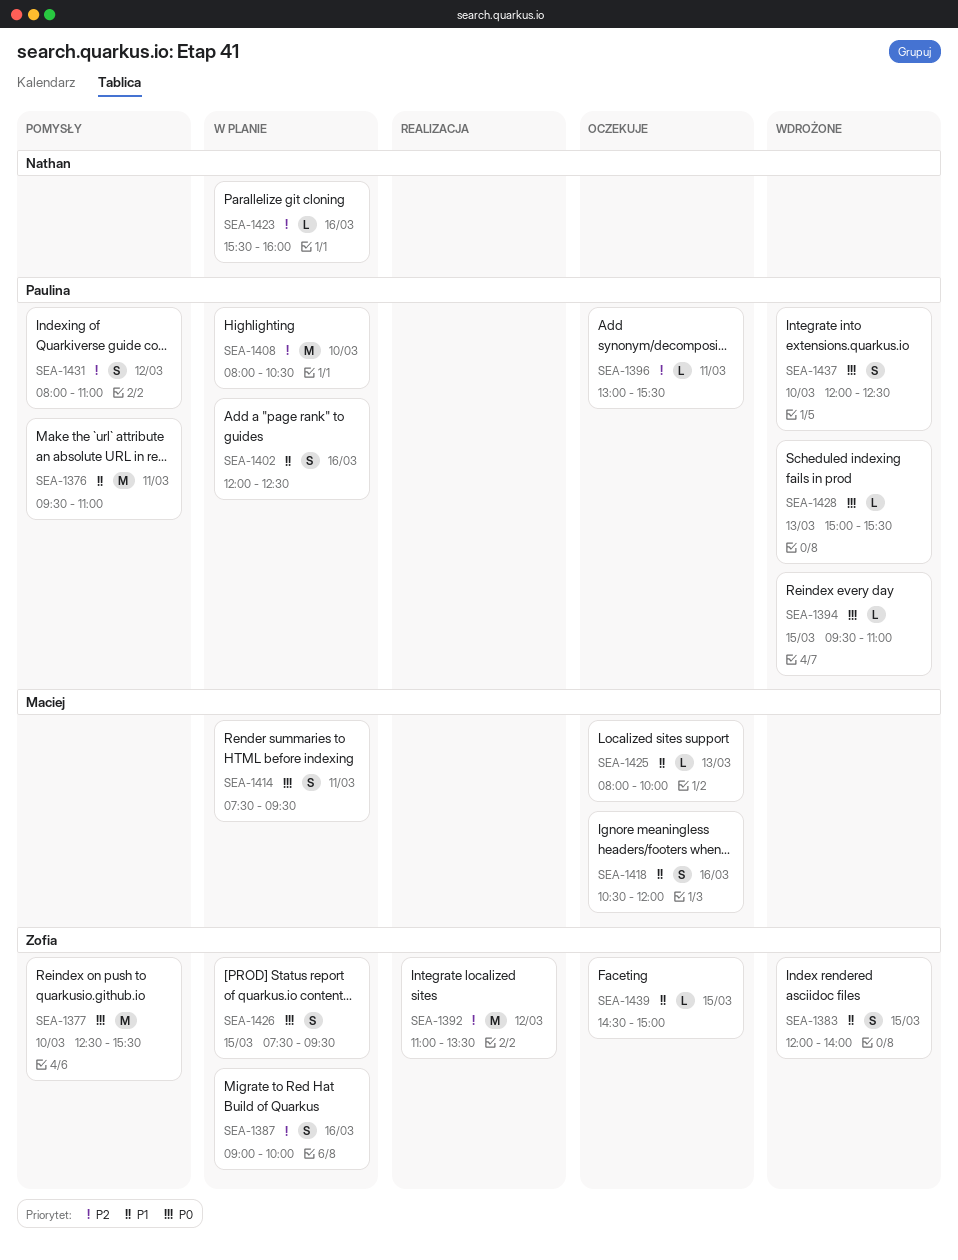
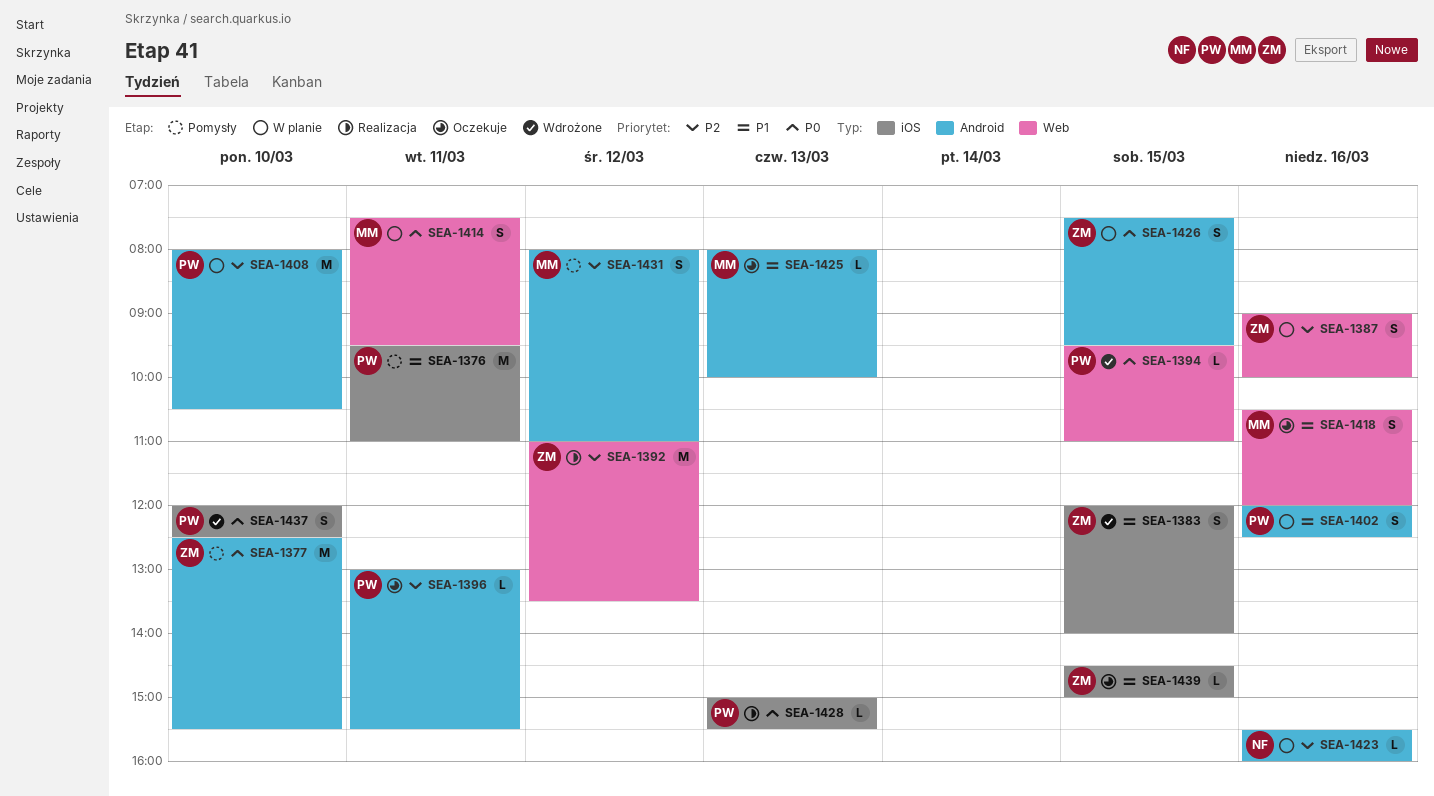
SEA-1428, status: Wdrożone -> Realizacja
SEA-1431, owner: Paulina -> Maciej

